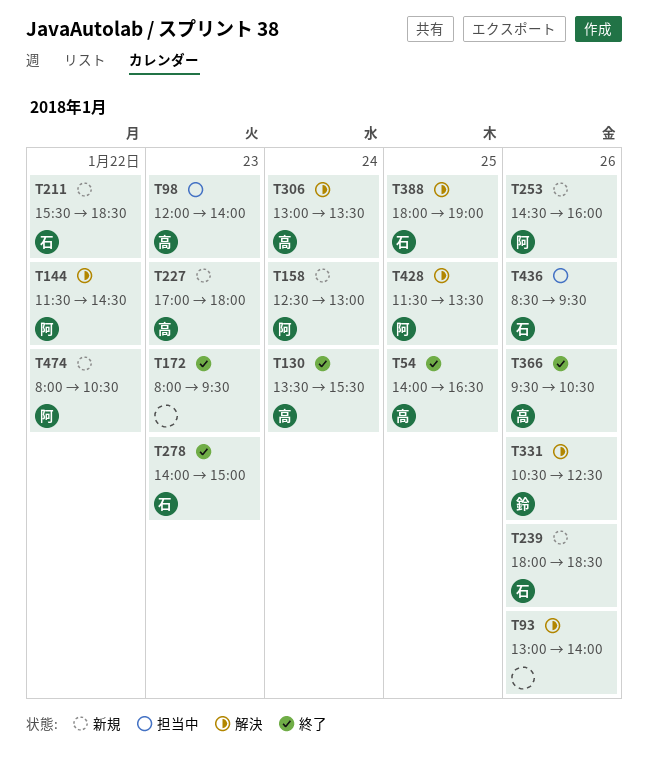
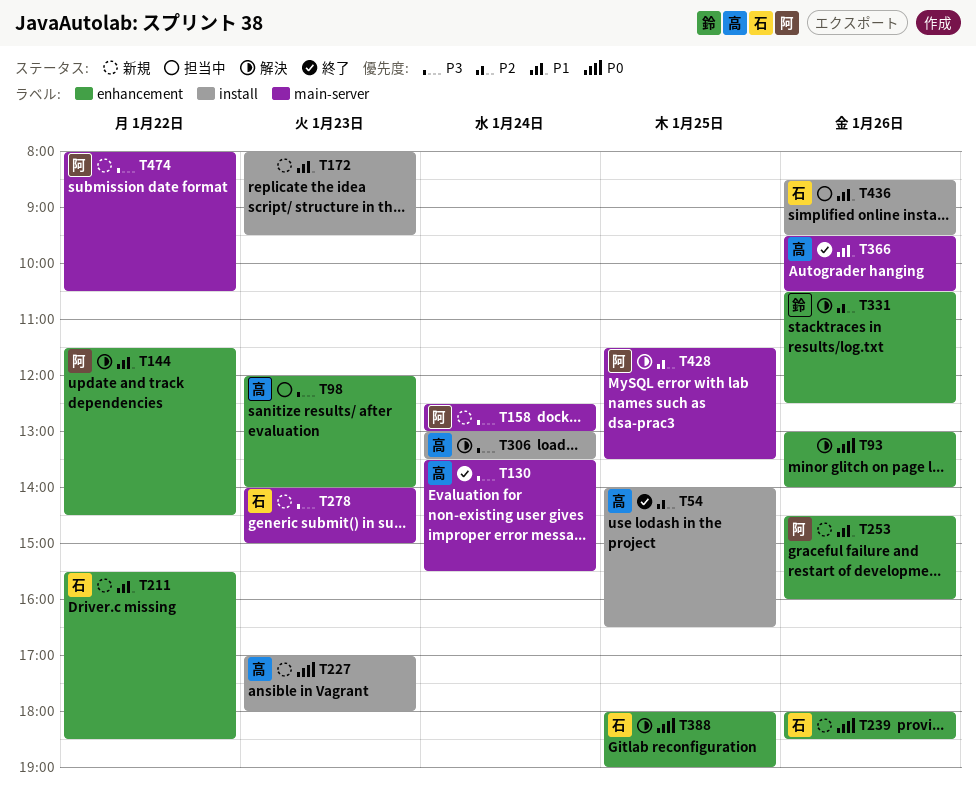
T172, status: 終了 -> 新規
T278, status: 終了 -> 新規

